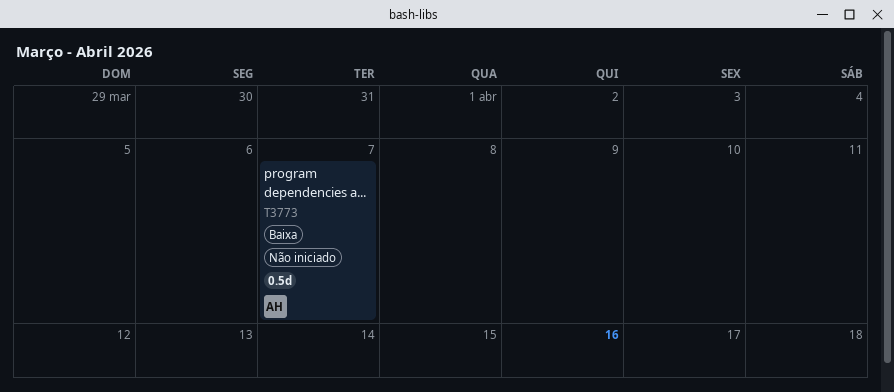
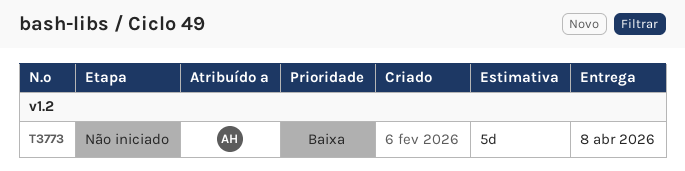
T3773, estimate: 0.5d -> 5d
T3773, due: Apr 7 -> Apr 8

